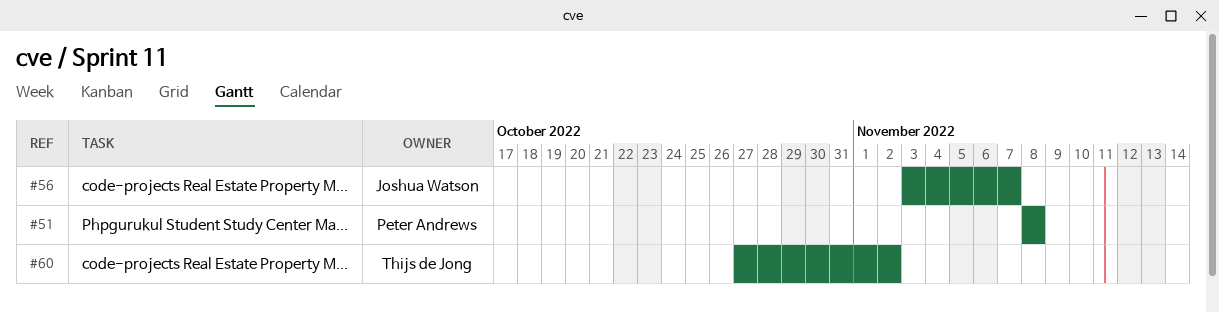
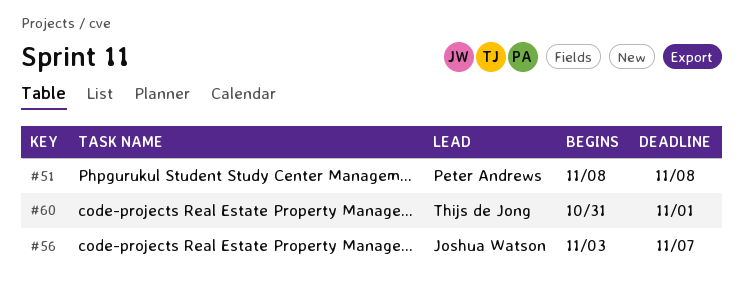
#60, start: Oct 27 -> Oct 31
#60, due: Nov 2 -> Nov 1

